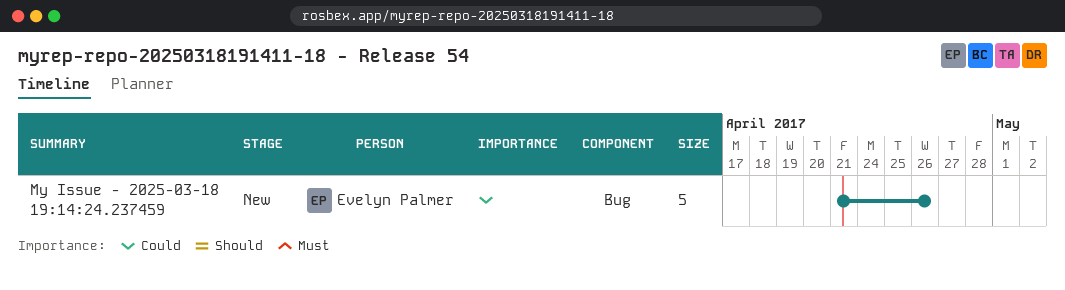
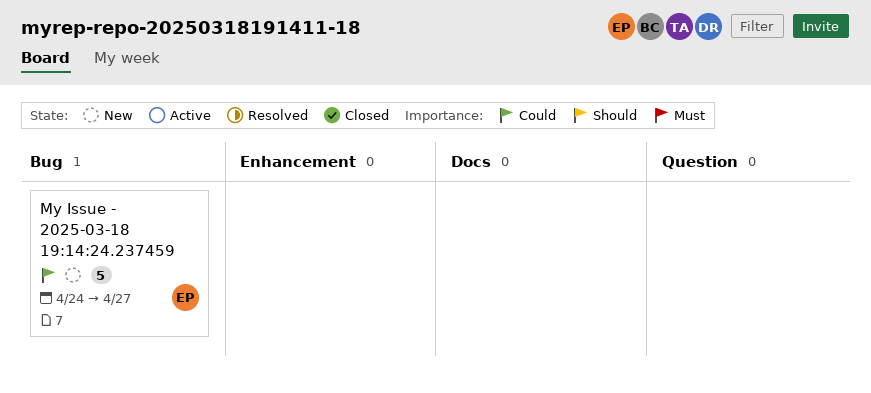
My Issue - 2025-03-18 19:14:24.237459, start: Apr 21 -> Apr 24
My Issue - 2025-03-18 19:14:24.237459, due: Apr 26 -> Apr 27

